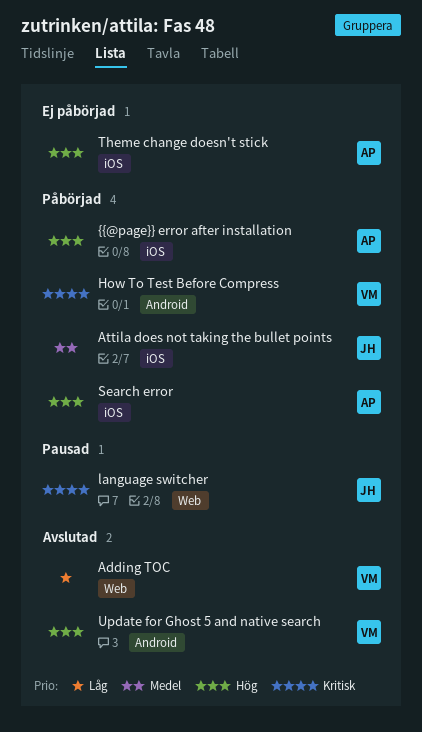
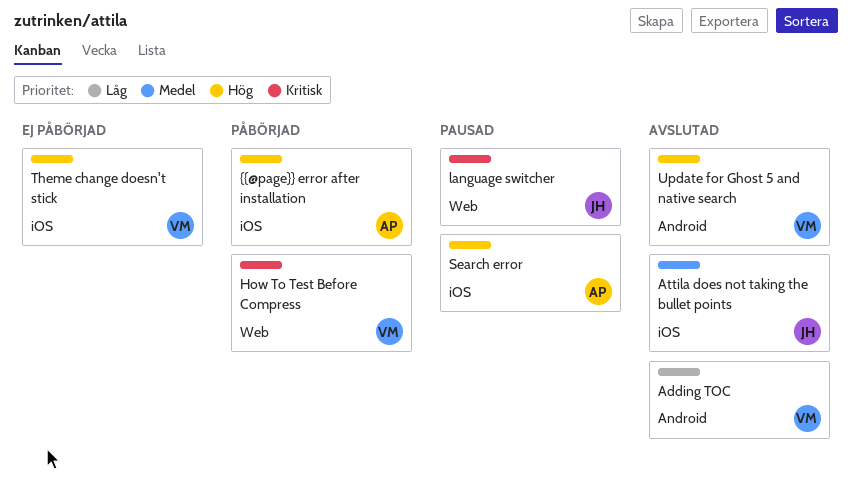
Adding TOC, label: Web -> Android
Attila does not taking the bullet points, status: Påbörjad -> Avslutad
How To Test Before Compress, label: Android -> Web
Search error, status: Påbörjad -> Pausad
Theme change doesn't stick, owner: AP -> VM

